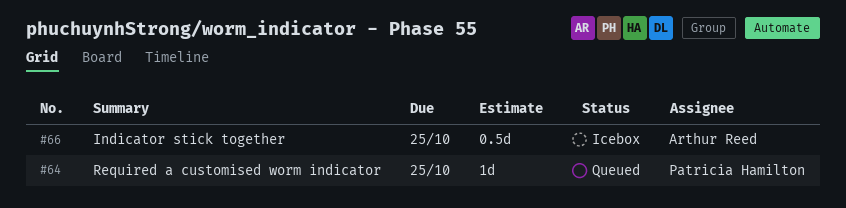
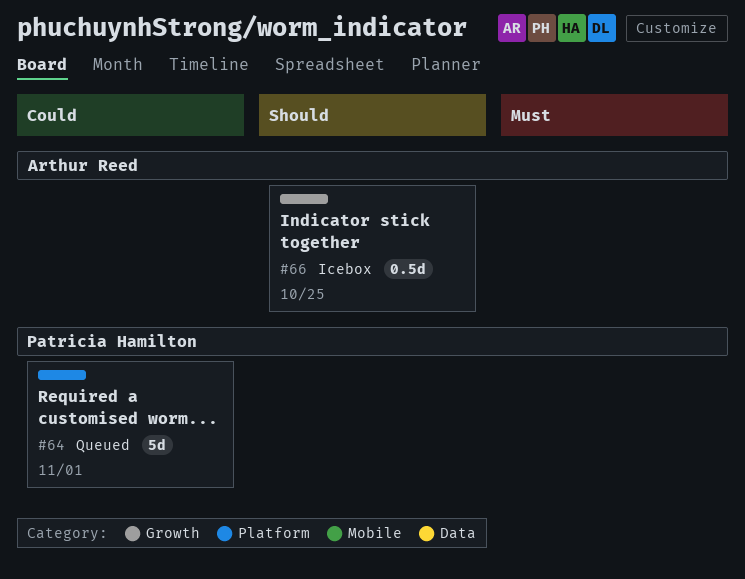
#64, estimate: 1d -> 5d
#64, due: Oct 25 -> Nov 1

